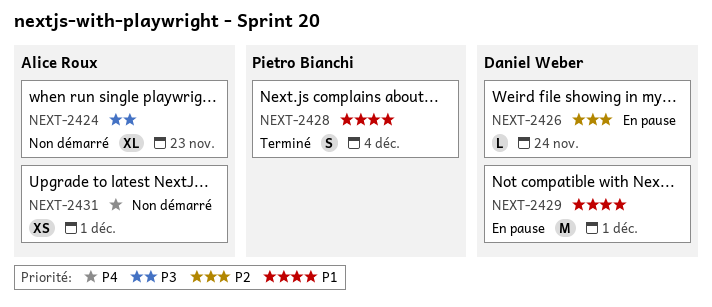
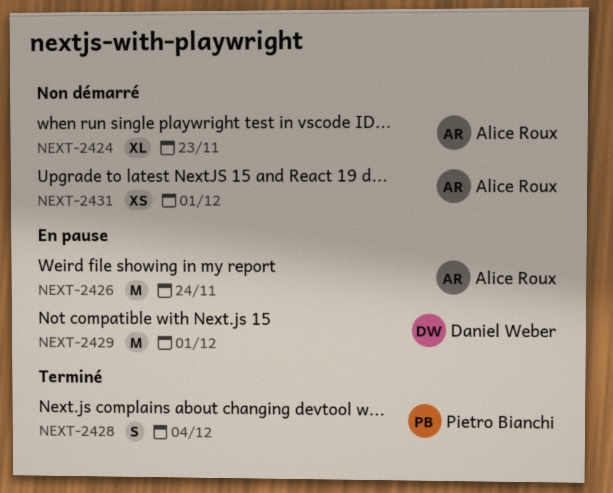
NEXT-2426, owner: Daniel Weber -> Alice Roux
NEXT-2426, estimate: L -> M

